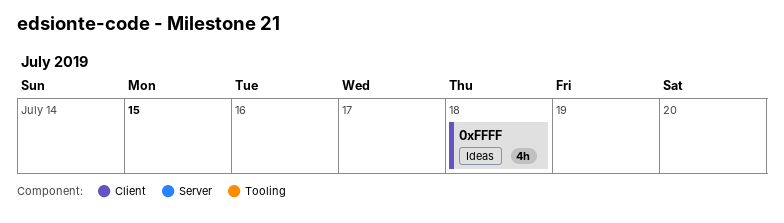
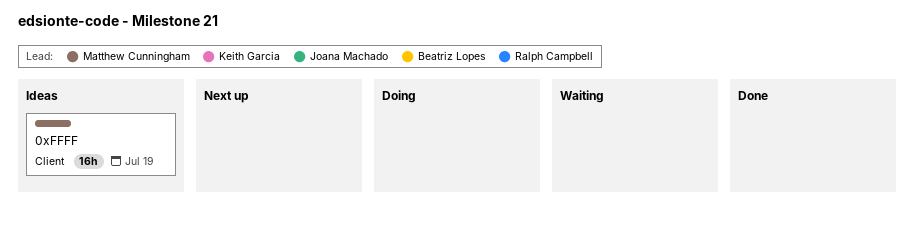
0xFFFF, estimate: 4h -> 16h
0xFFFF, due: Jul 18 -> Jul 19

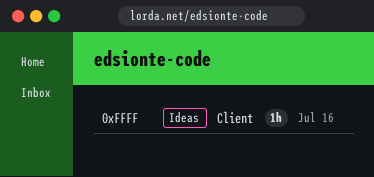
0xFFFF, estimate: 16h -> 1h
0xFFFF, due: Jul 19 -> Jul 16

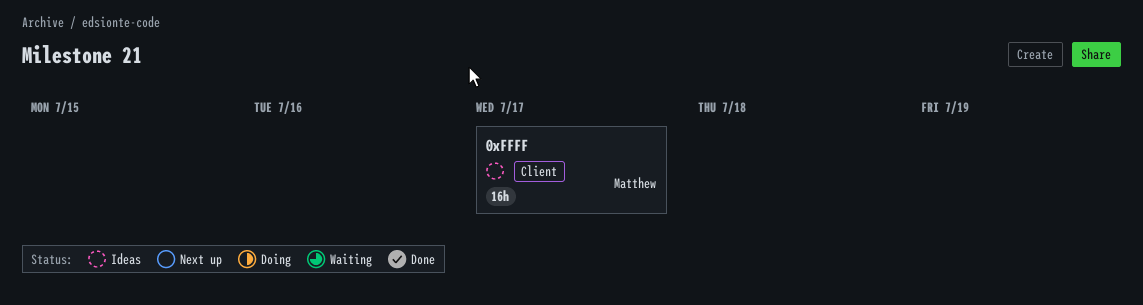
0xFFFF, estimate: 1h -> 16h
0xFFFF, due: Jul 16 -> Jul 17

